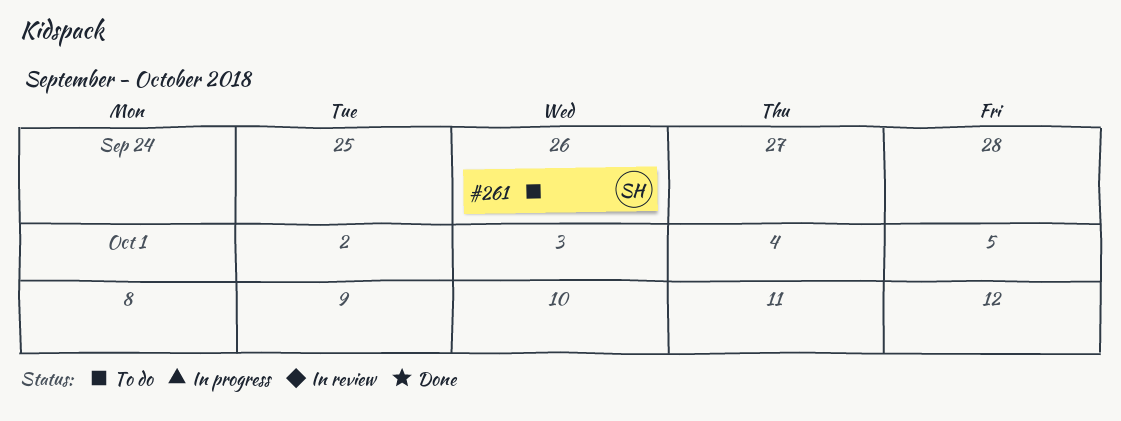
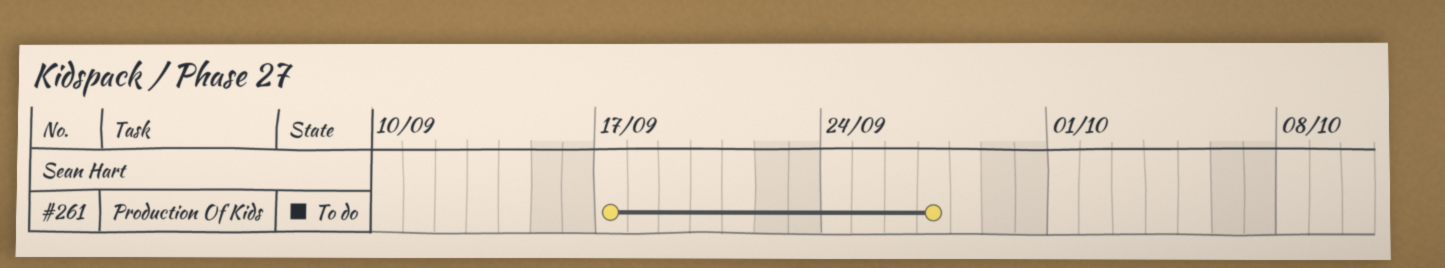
#261, due: Sep 26 -> Sep 27

